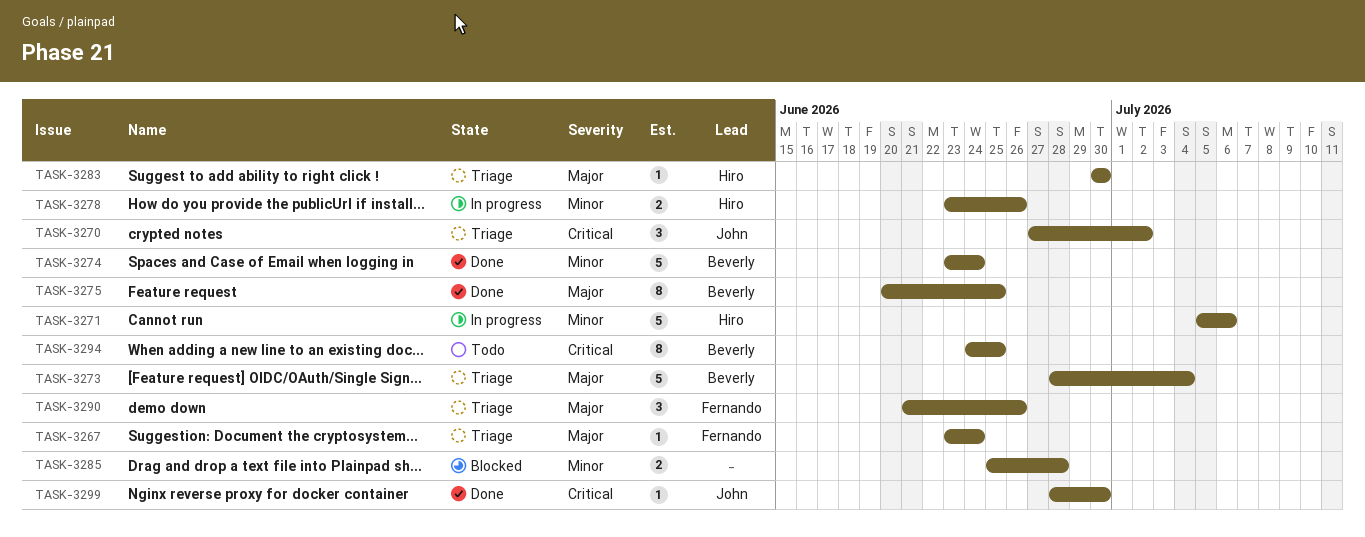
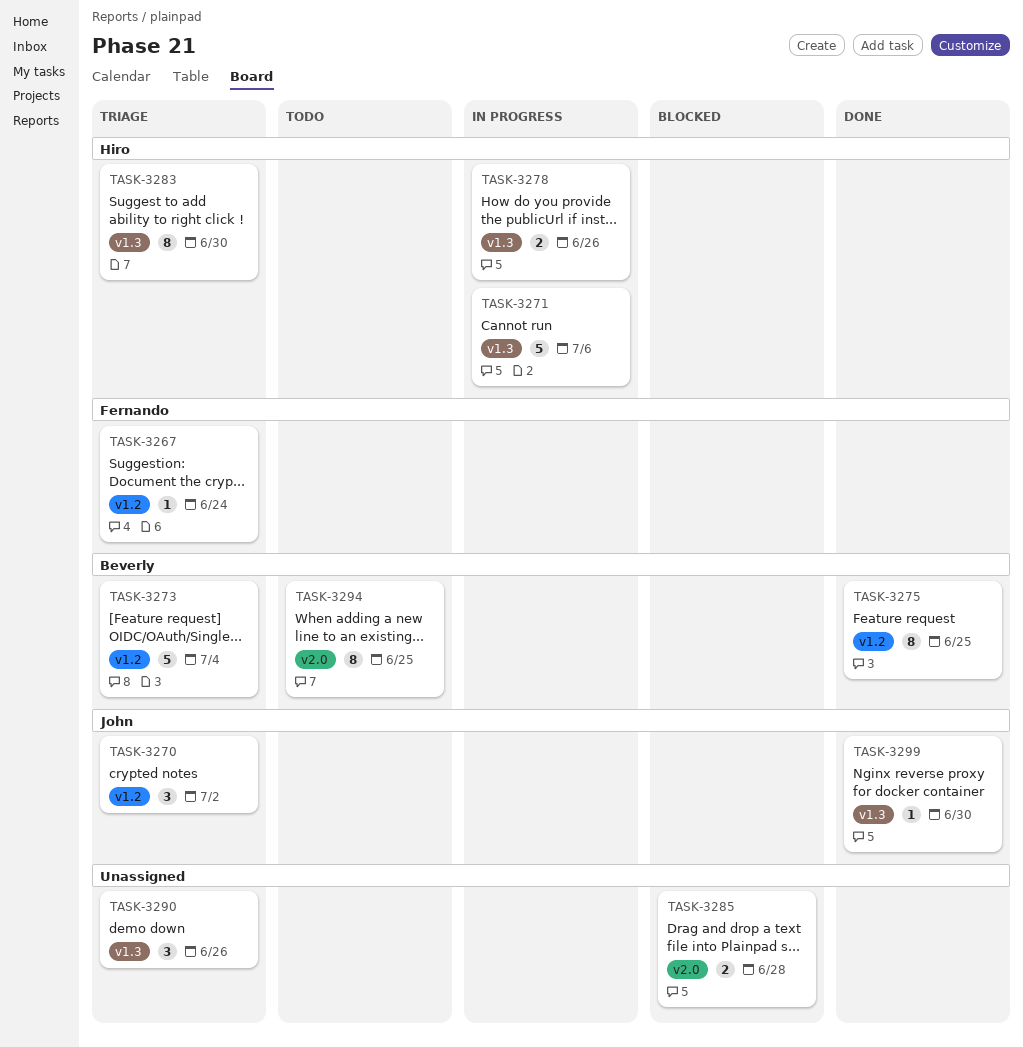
TASK-3274: present -> none
TASK-3283, estimate: 1 -> 8
TASK-3290, owner: Fernando -> none

